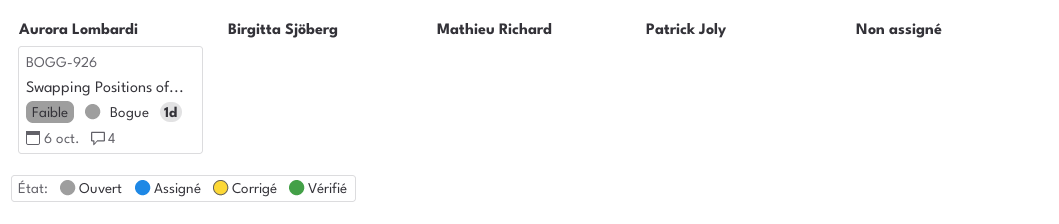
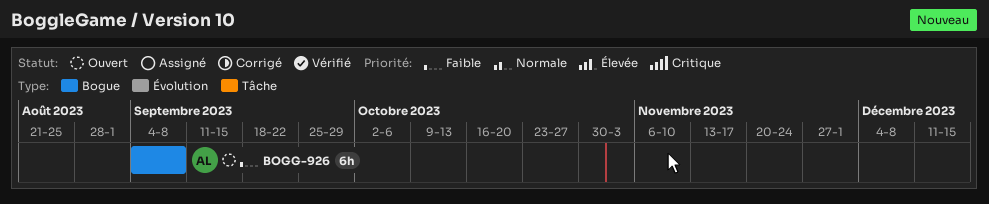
BOGG-926, estimate: 1d -> 6h
BOGG-926, due: Oct 6 -> Sep 8

